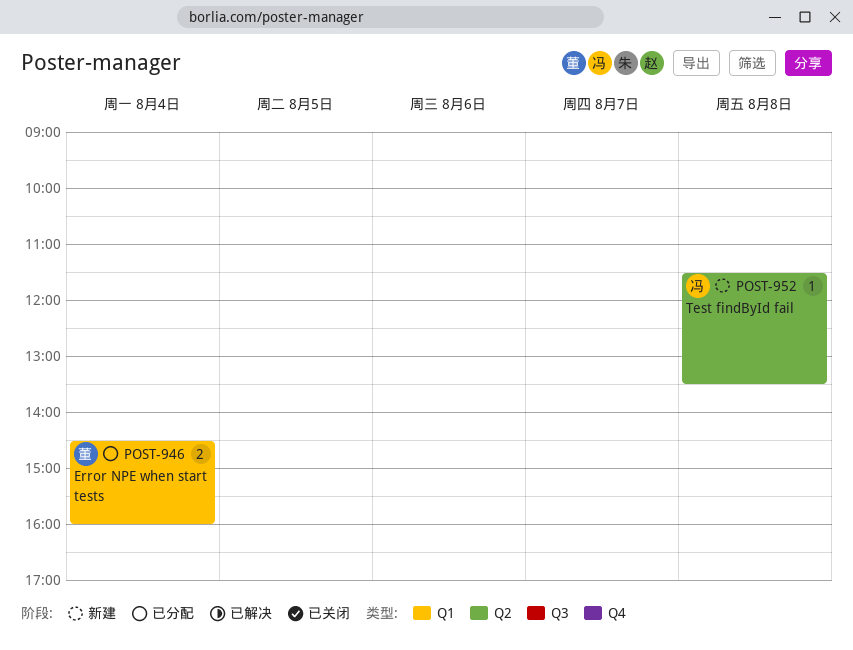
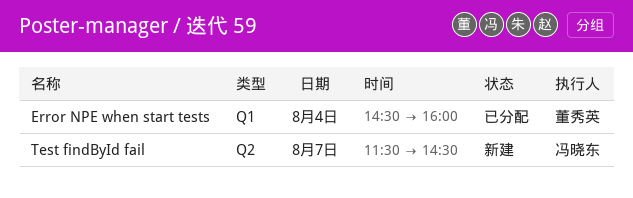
Test findById fail, day: Aug 8 -> Aug 7
Test findById fail, ends: 13:30 -> 14:30

